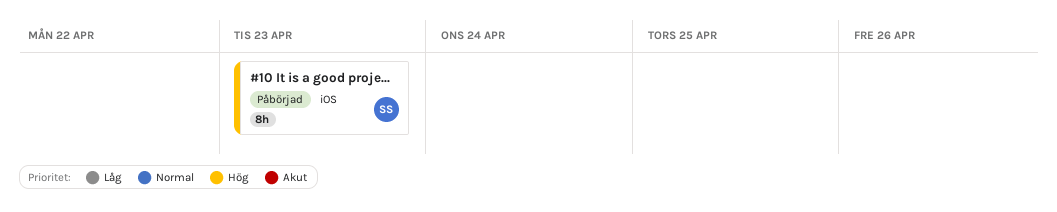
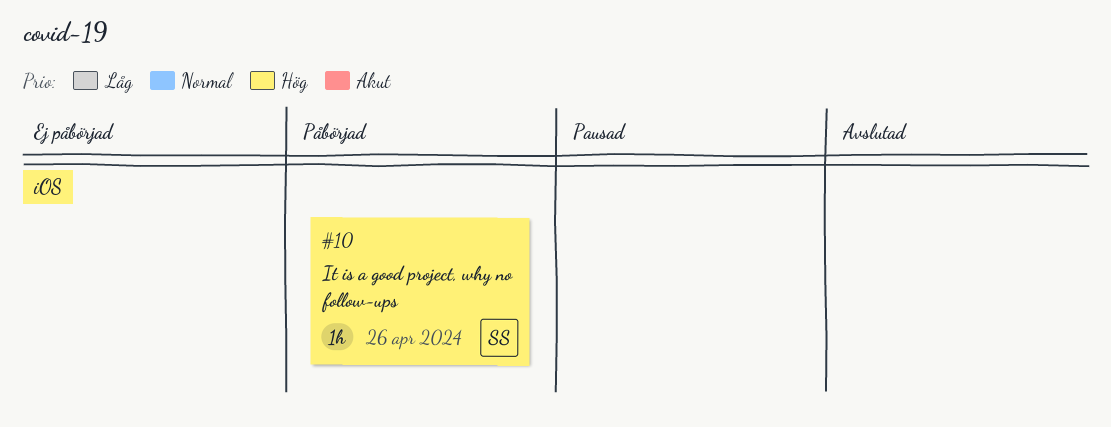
#10, estimate: 8h -> 1h
#10, due: Apr 23 -> Apr 26

